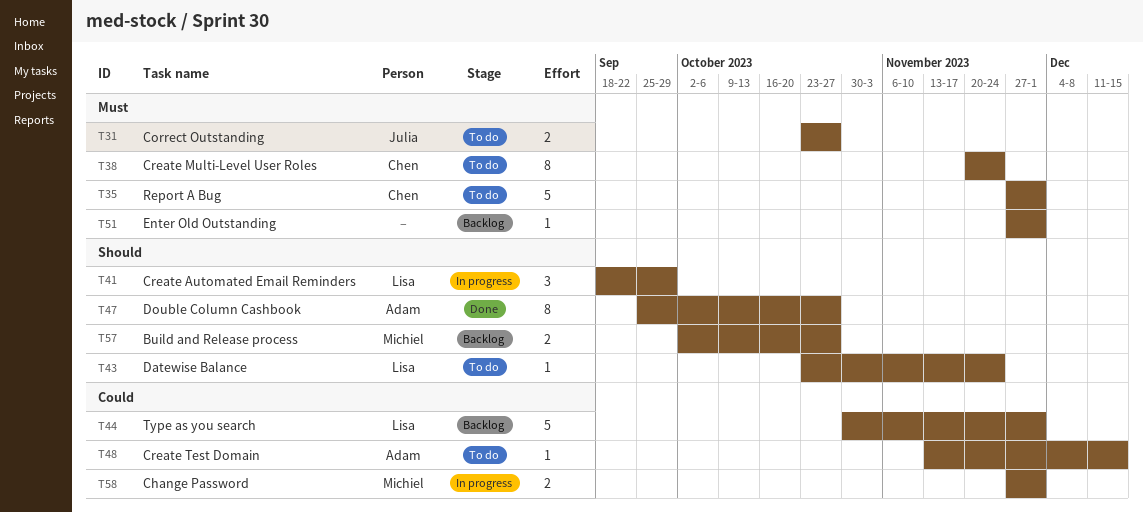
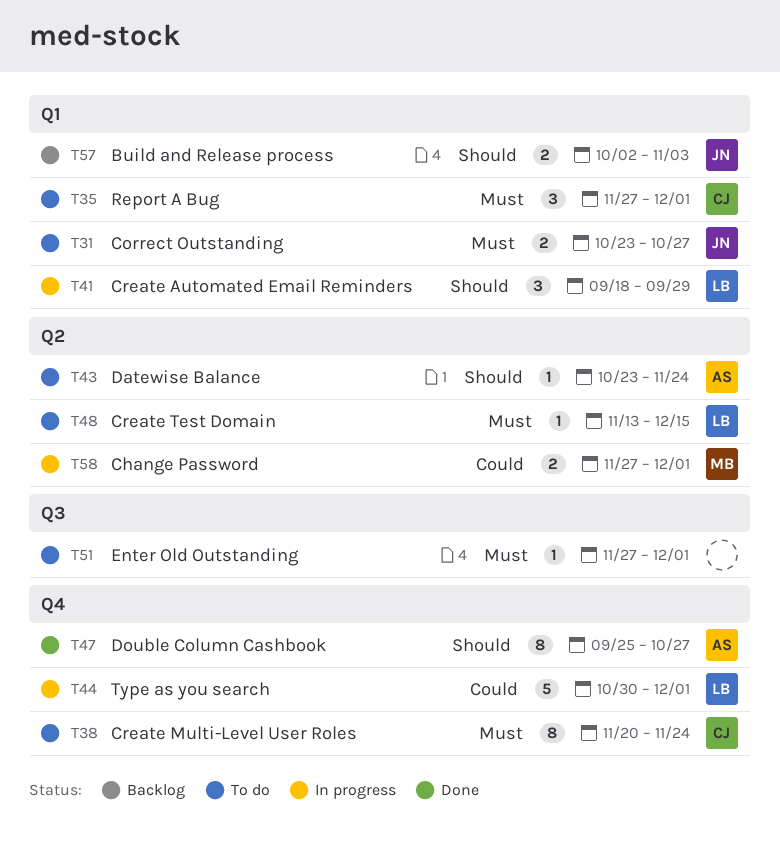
T35, estimate: 5 -> 3
T43, owner: Lisa -> Adam
T44, status: Backlog -> In progress
T48, owner: Adam -> Lisa
T48, priority: Could -> Must
T51, status: Backlog -> To do
T57, owner: Michiel -> Julia
T57, due: Oct 27 -> Nov 3

